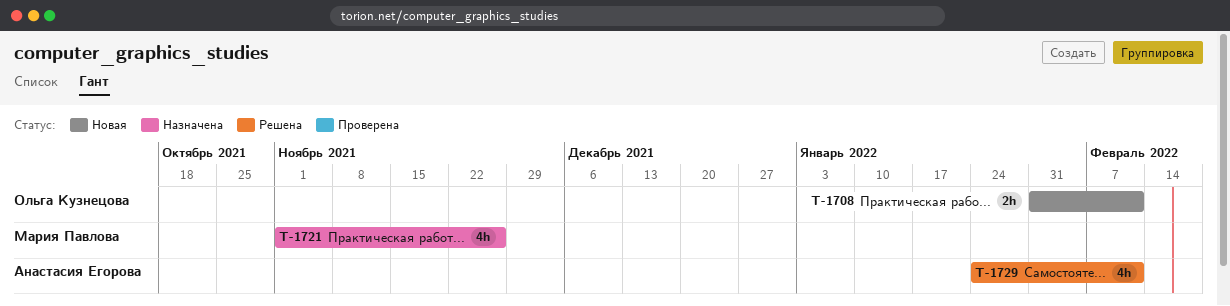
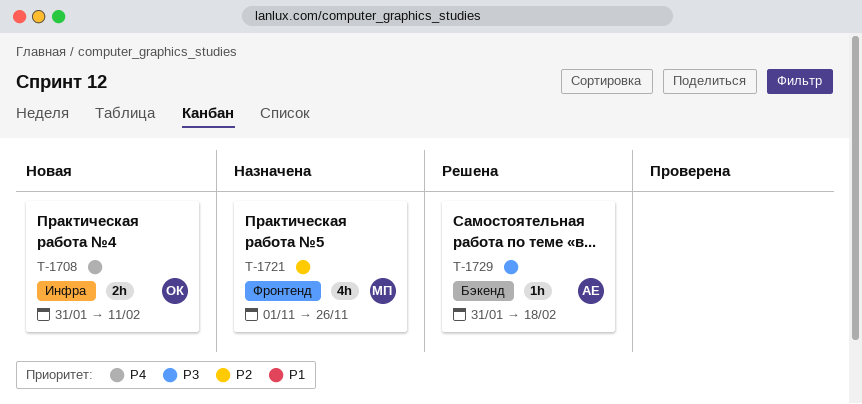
T-1729, estimate: 4h -> 1h
T-1729, start: Jan 24 -> Jan 31
T-1729, due: Feb 11 -> Feb 18

